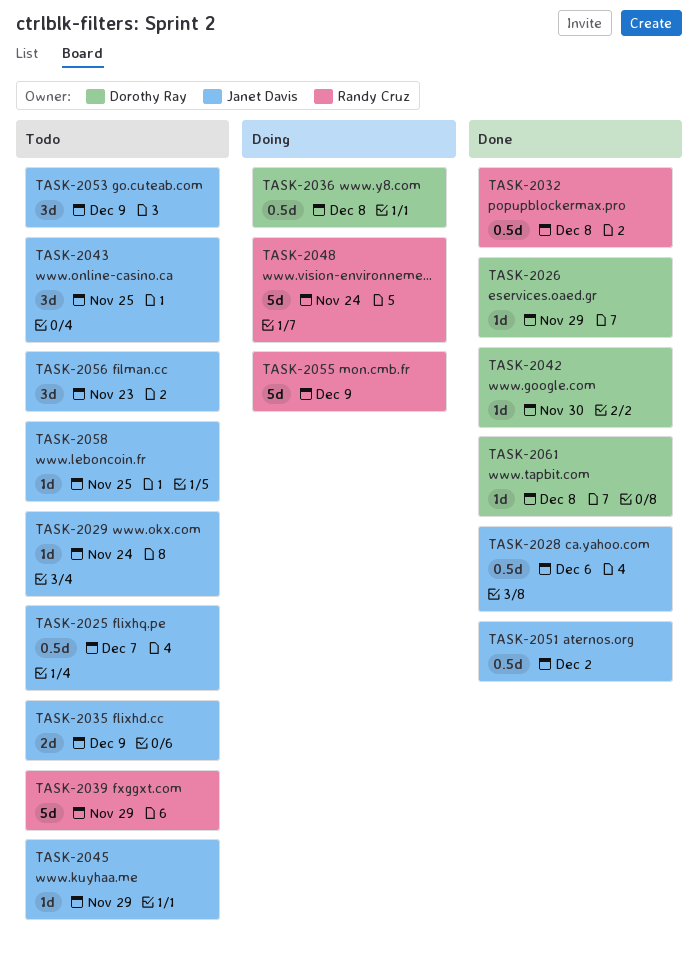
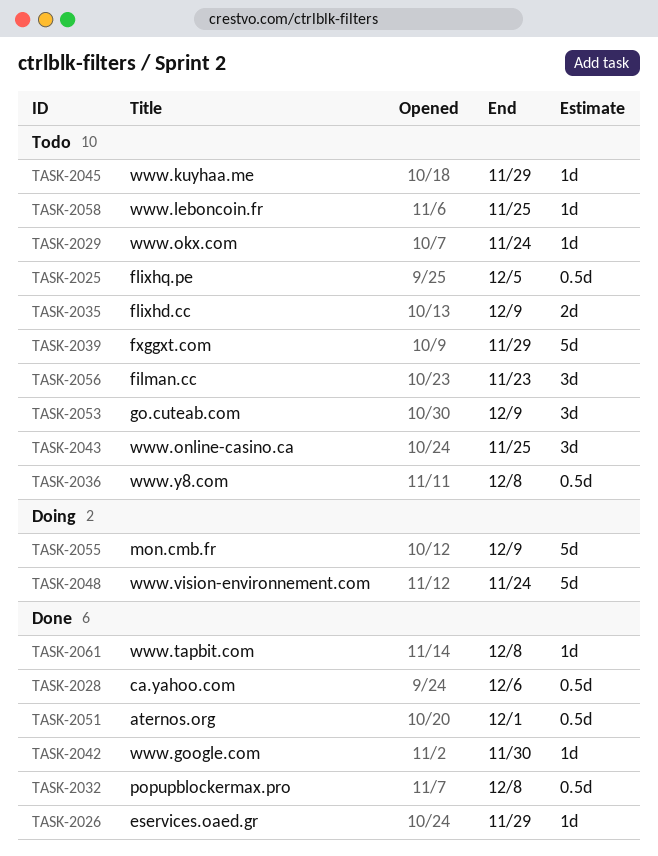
TASK-2025, due: Dec 7 -> Dec 5
TASK-2036, status: Doing -> Todo
TASK-2051, due: Dec 2 -> Dec 1

